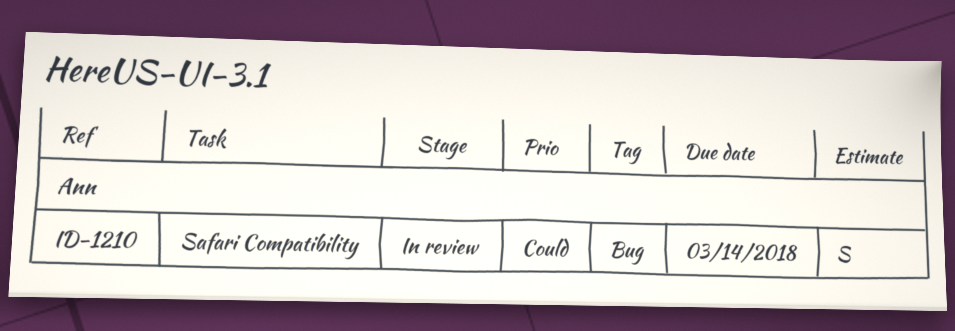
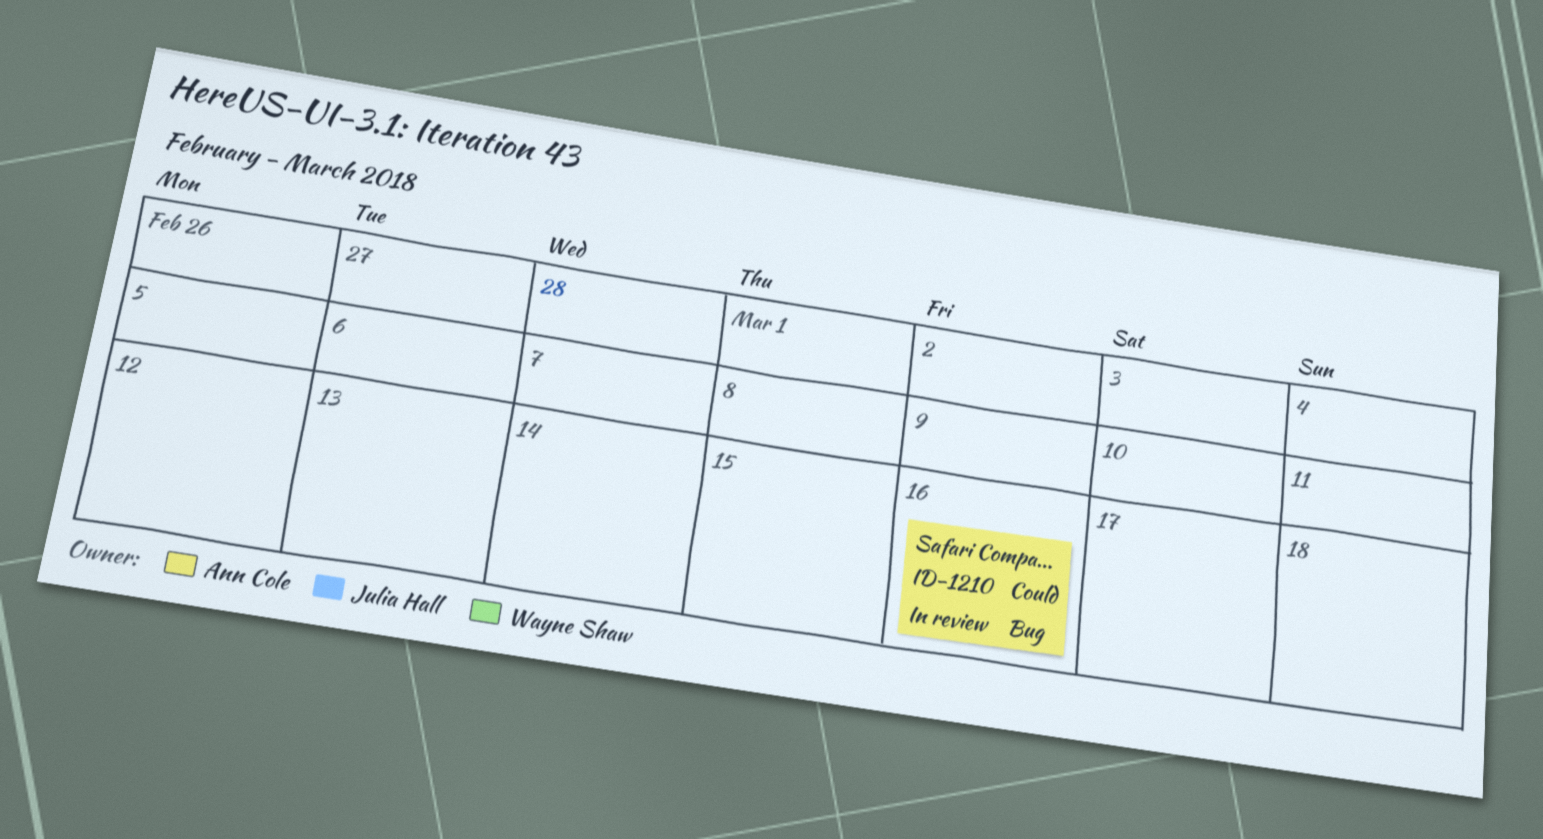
ID-1210, due: Mar 14 -> Mar 16

